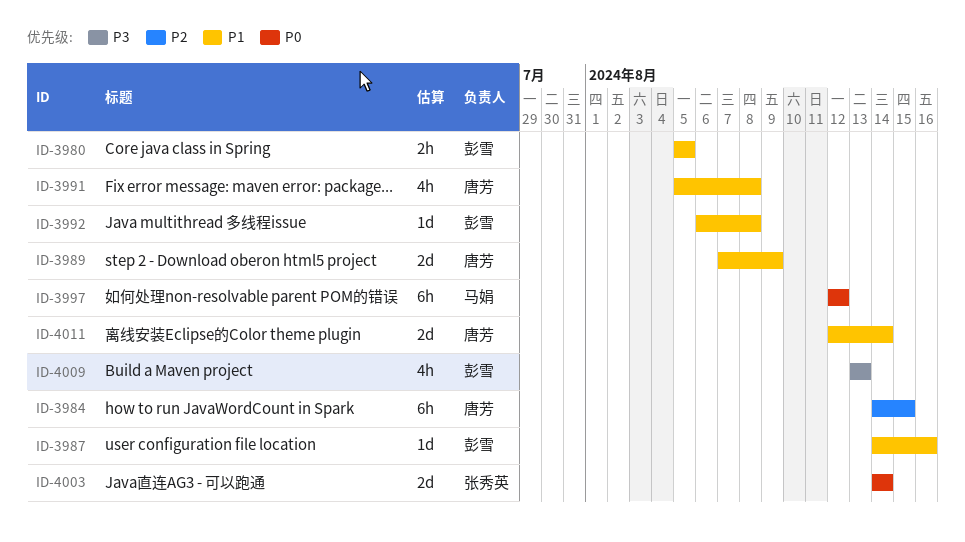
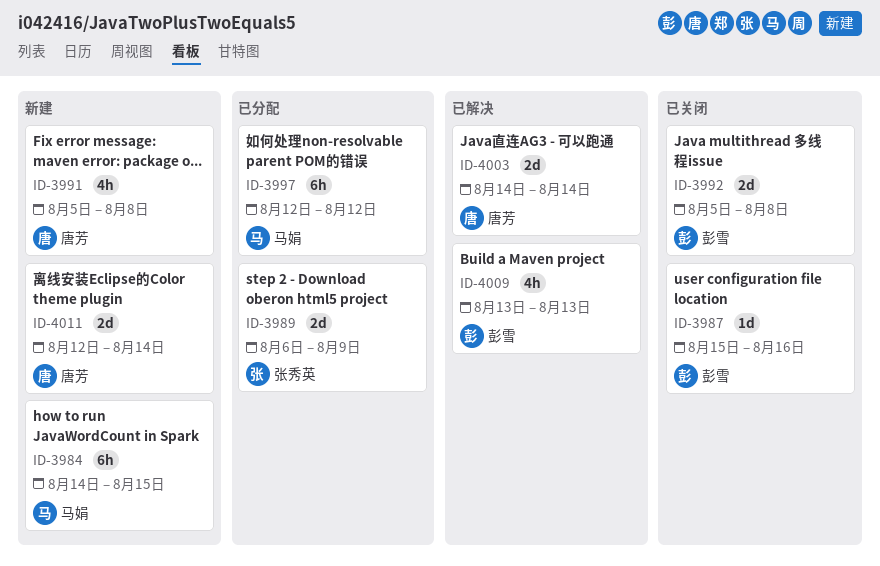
ID-3980: present -> none
ID-3984, owner: 唐芳 -> 马娟
ID-3987, start: Aug 14 -> Aug 15
ID-3989, owner: 唐芳 -> 张秀英
ID-3989, start: Aug 7 -> Aug 6
ID-3992, estimate: 1d -> 2d
ID-3992, start: Aug 6 -> Aug 5
ID-4003, owner: 张秀英 -> 唐芳

